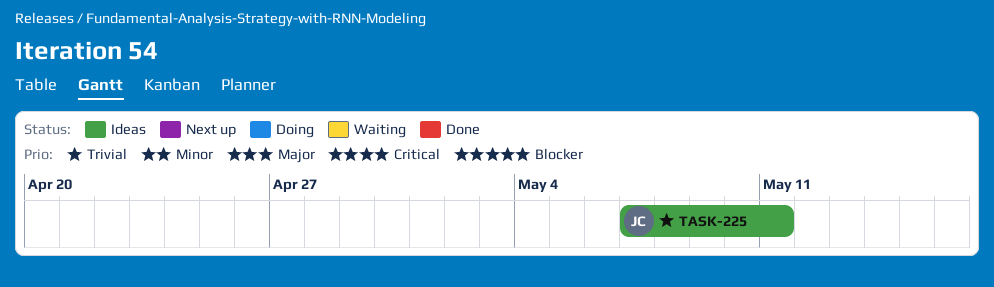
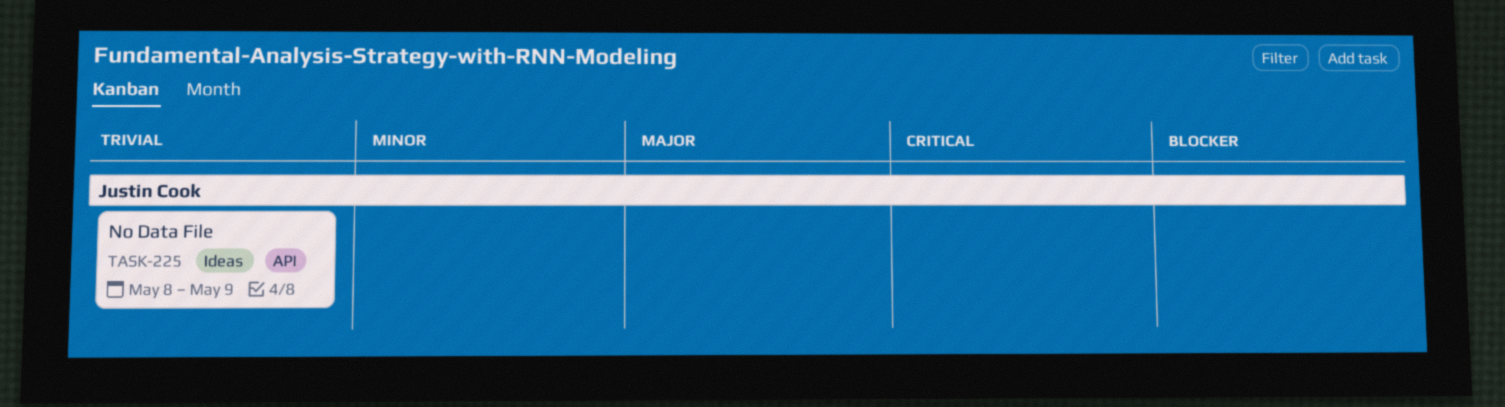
TASK-225, start: May 7 -> May 8
TASK-225, due: May 11 -> May 9

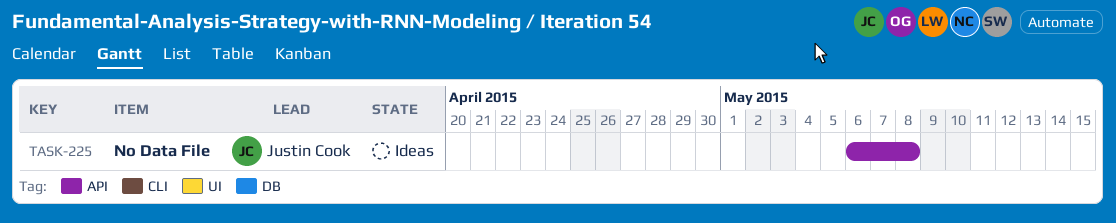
TASK-225, start: May 8 -> May 6
TASK-225, due: May 9 -> May 8

